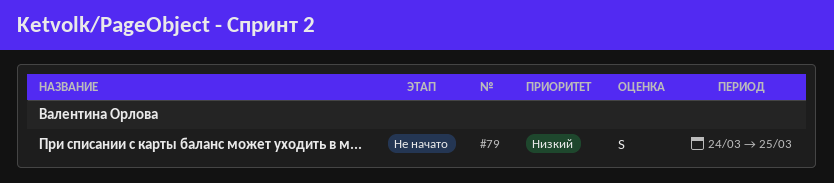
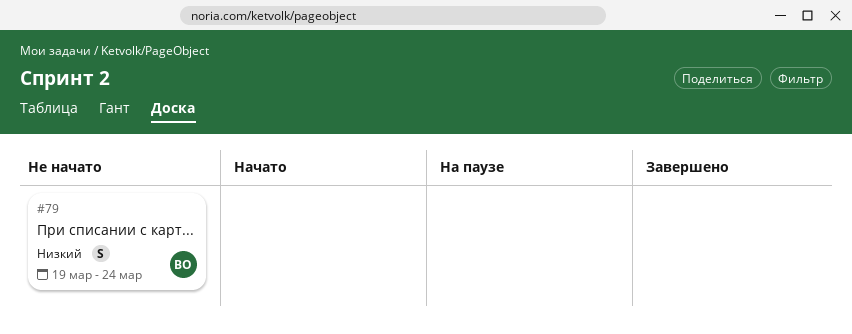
#79, start: Mar 24 -> Mar 19
#79, due: Mar 25 -> Mar 24

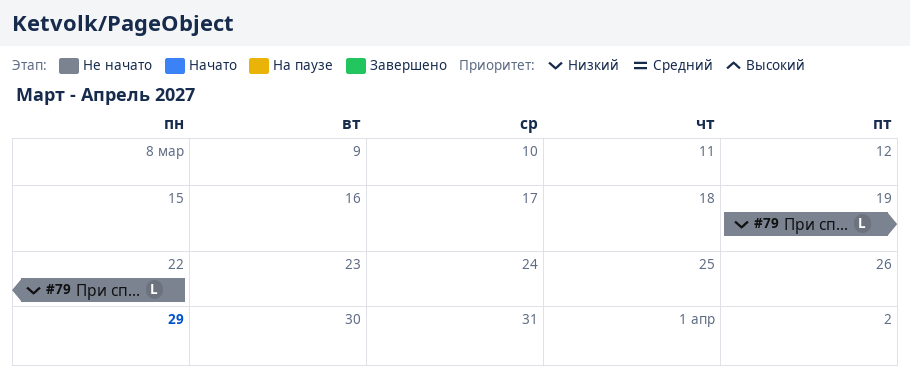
#79, estimate: S -> L
#79, due: Mar 24 -> Mar 22

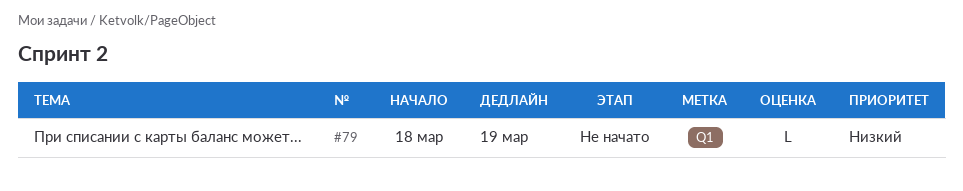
#79, start: Mar 19 -> Mar 18
#79, due: Mar 22 -> Mar 19

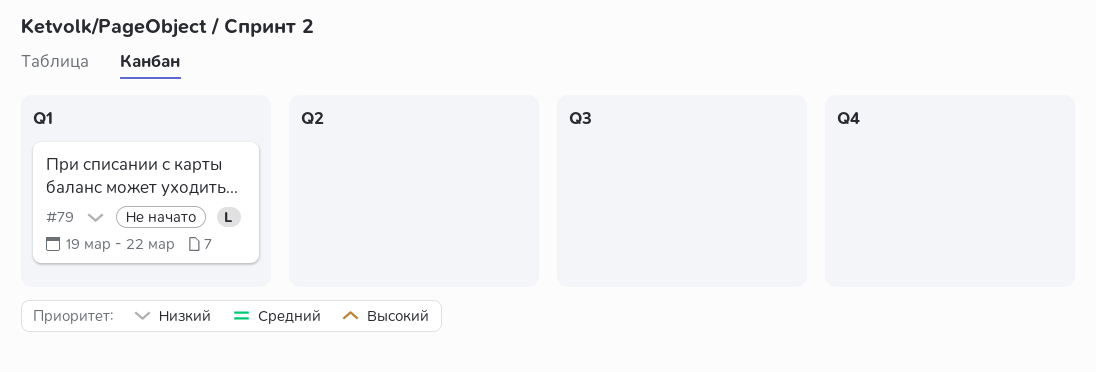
#79, start: Mar 18 -> Mar 19
#79, due: Mar 19 -> Mar 22

